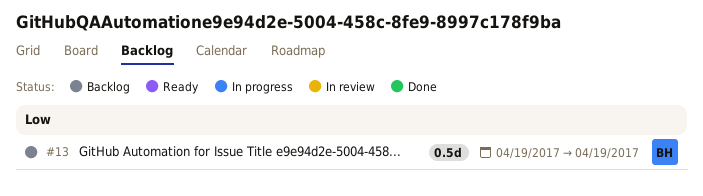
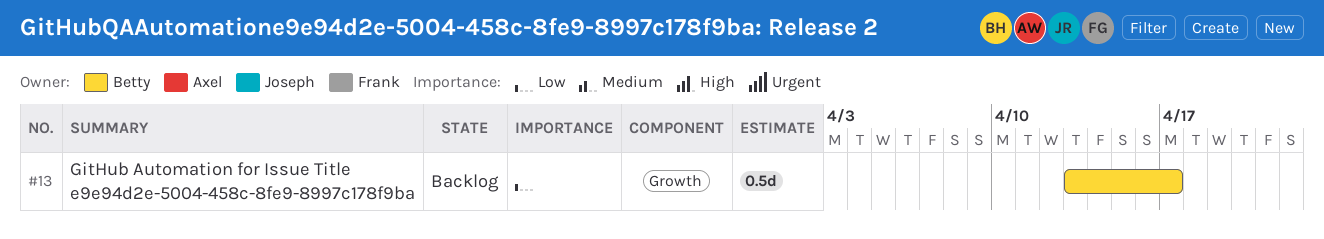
#13, start: Apr 19 -> Apr 13
#13, due: Apr 19 -> Apr 17

